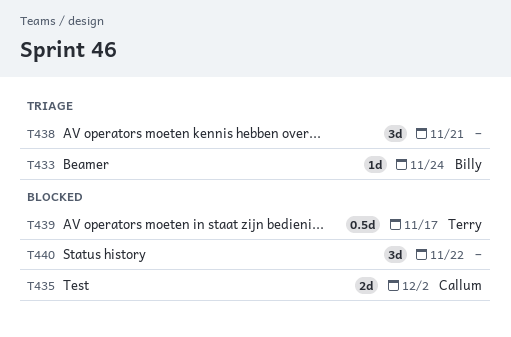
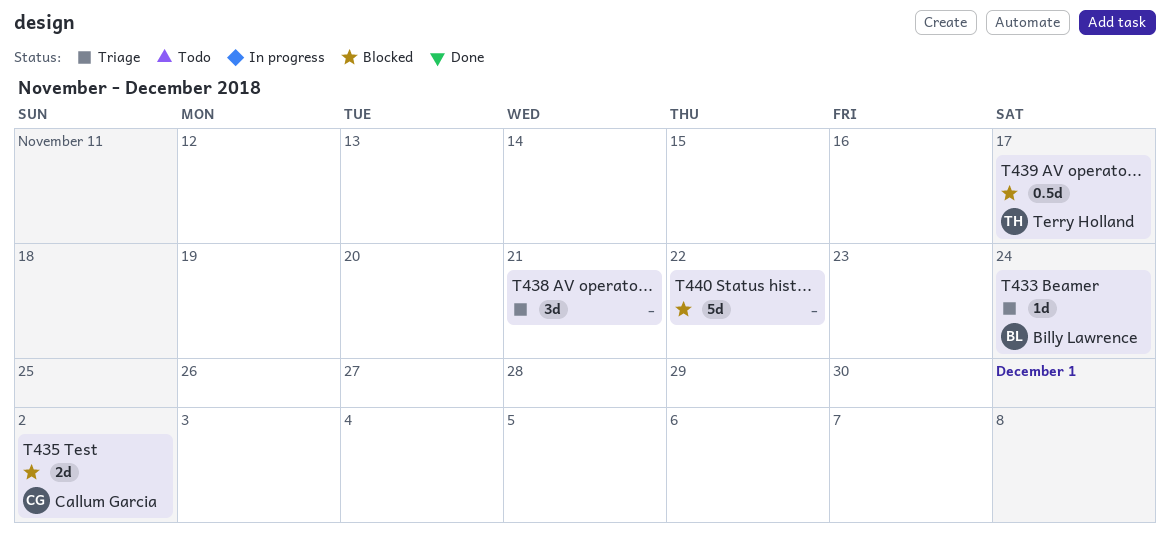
T440, estimate: 3d -> 5d

